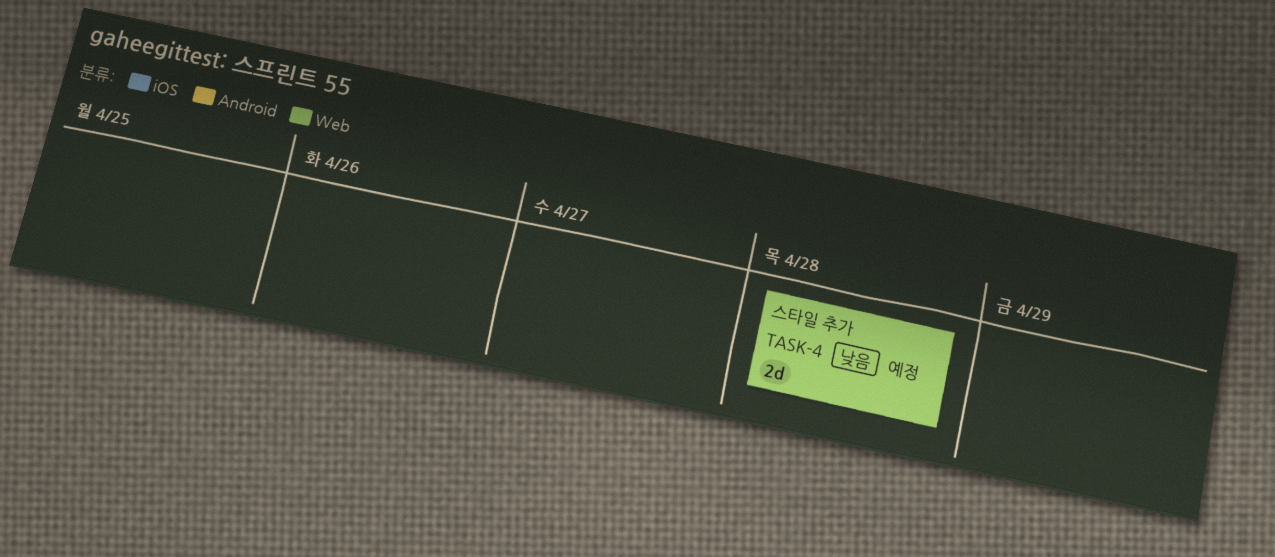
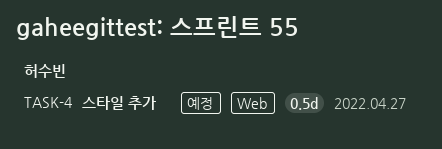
TASK-4, estimate: 2d -> 0.5d
TASK-4, due: Apr 28 -> Apr 27

